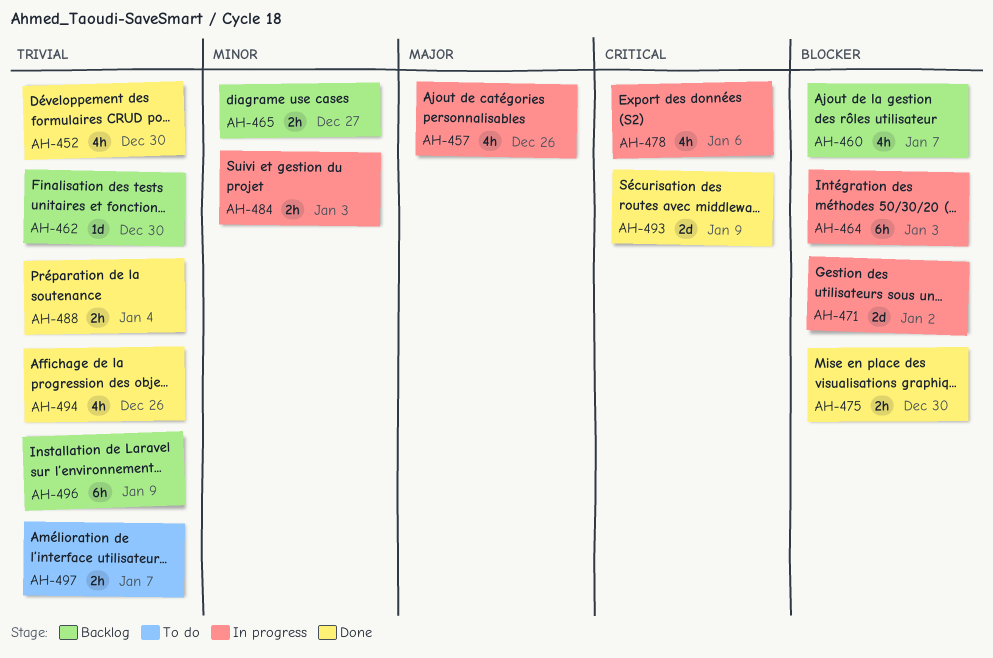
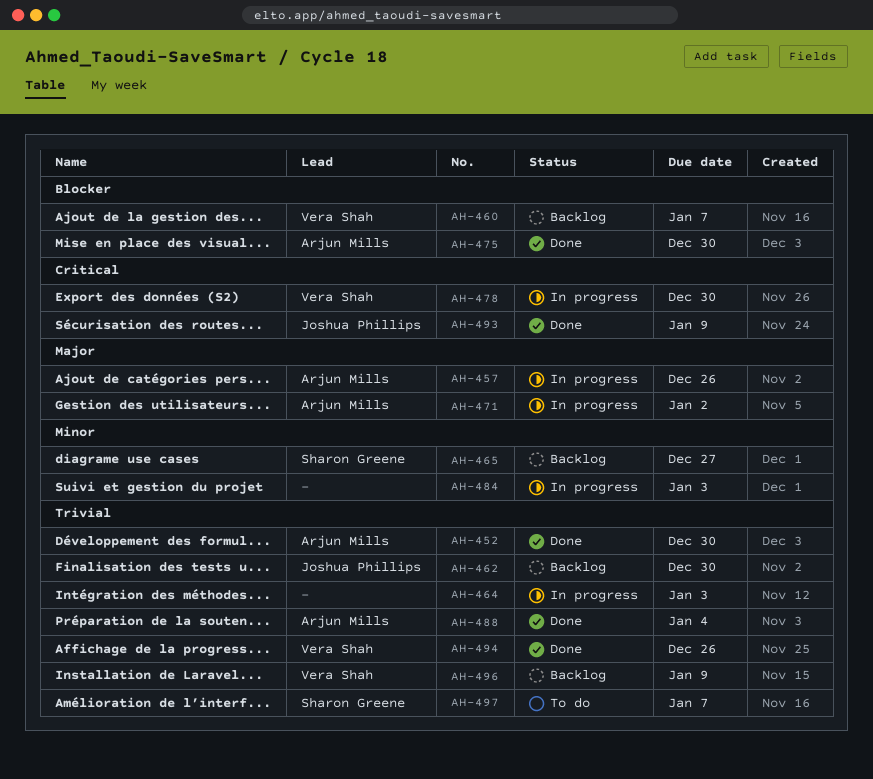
AH-464, priority: Blocker -> Trivial
AH-471, priority: Blocker -> Major
AH-478, due: Jan 6 -> Dec 30

